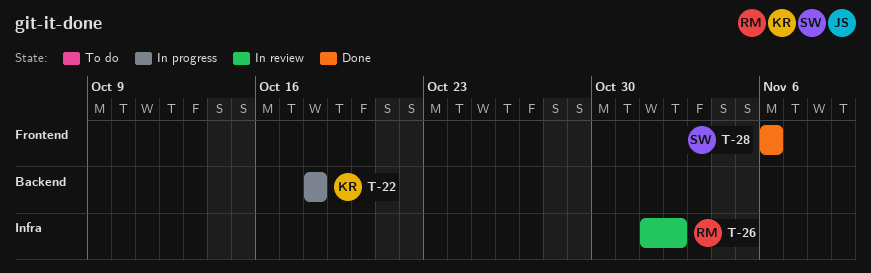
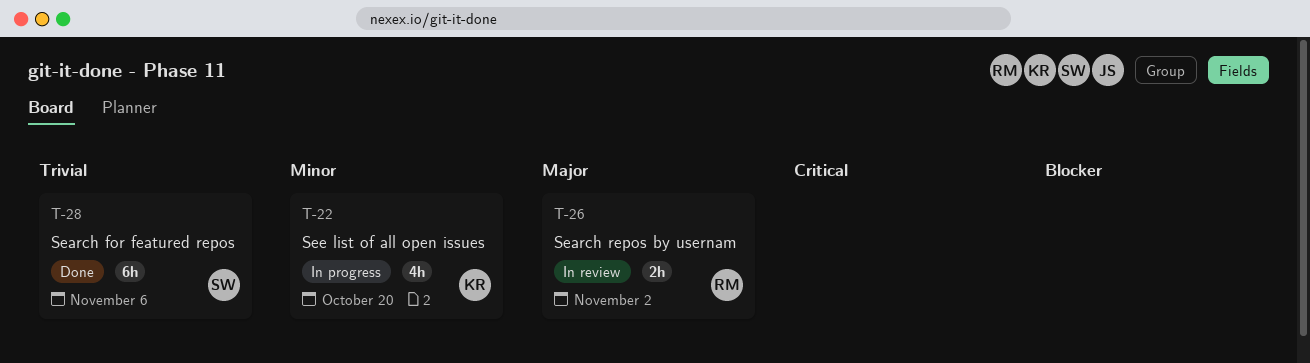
T-22, due: Oct 18 -> Oct 20

